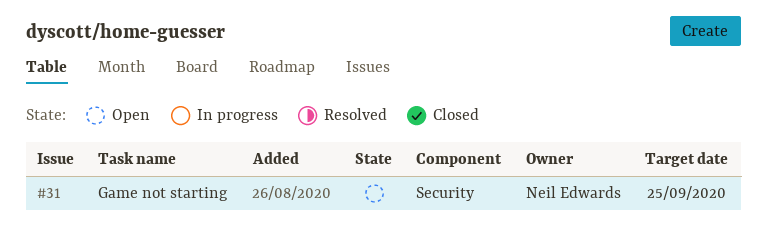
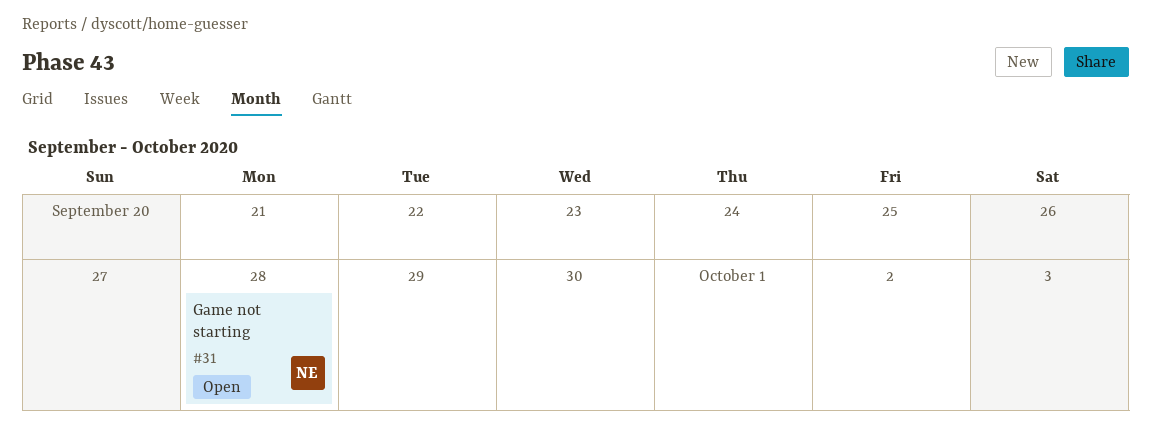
#31, due: Sep 25 -> Sep 28

